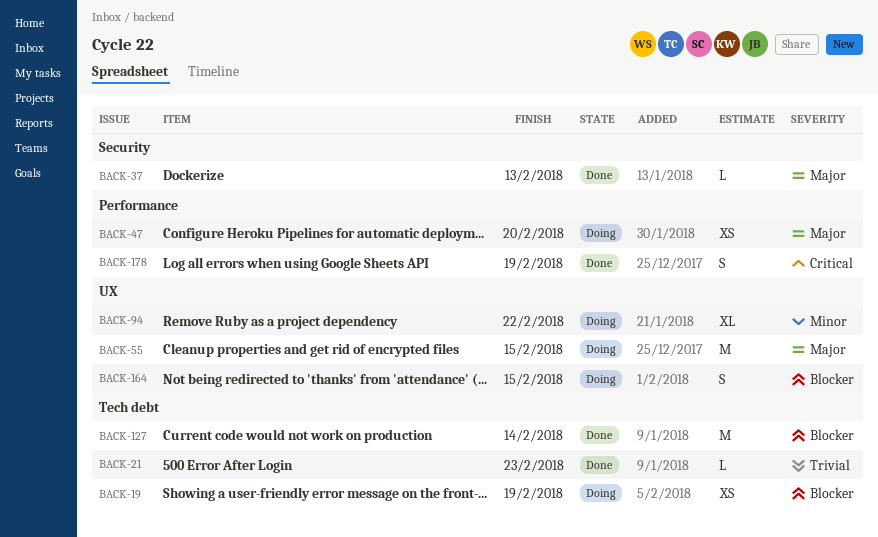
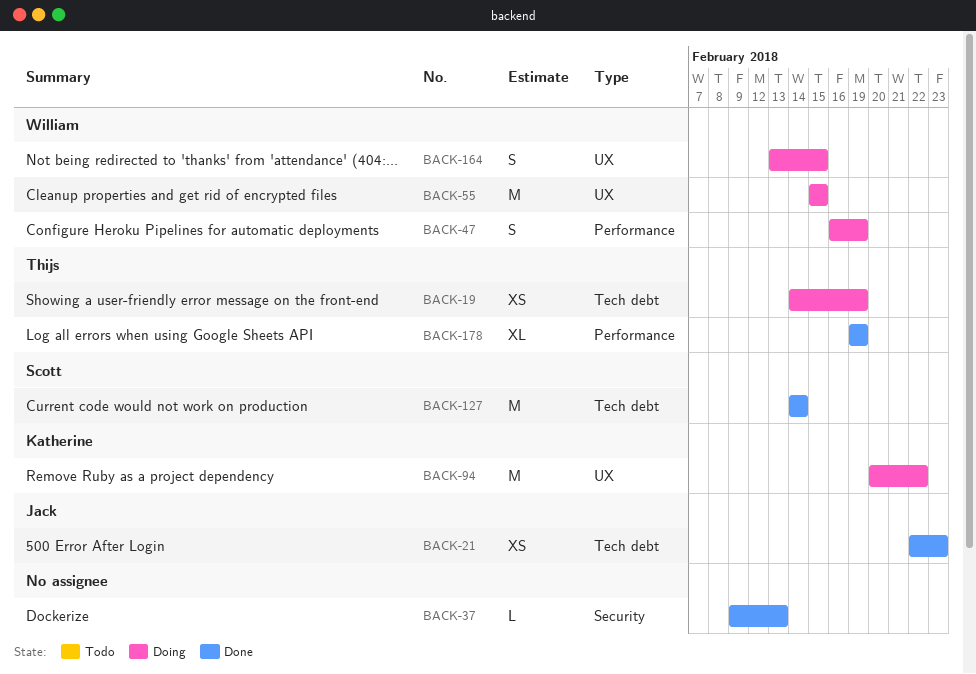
BACK-21, estimate: L -> XS
BACK-47, estimate: XS -> S
BACK-47, due: Feb 20 -> Feb 19
BACK-94, estimate: XL -> M
BACK-178, estimate: S -> XL

